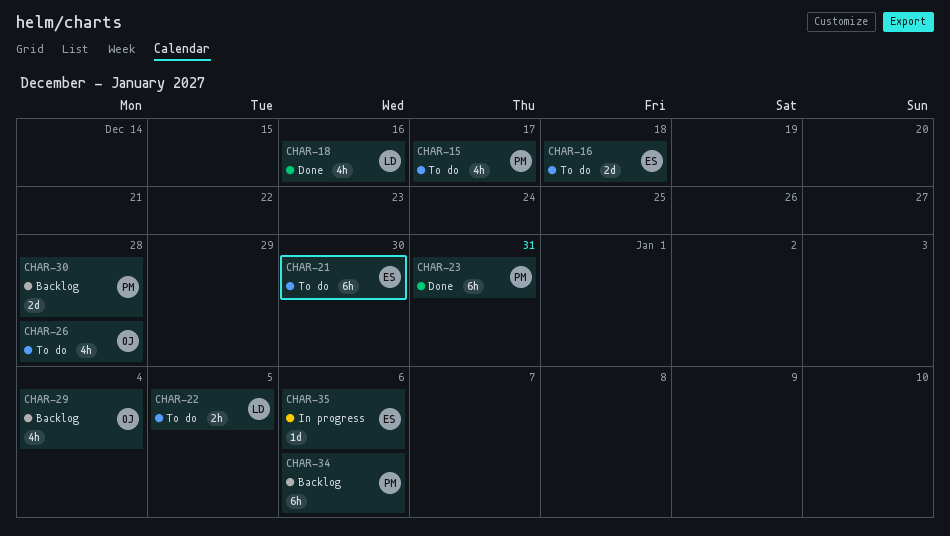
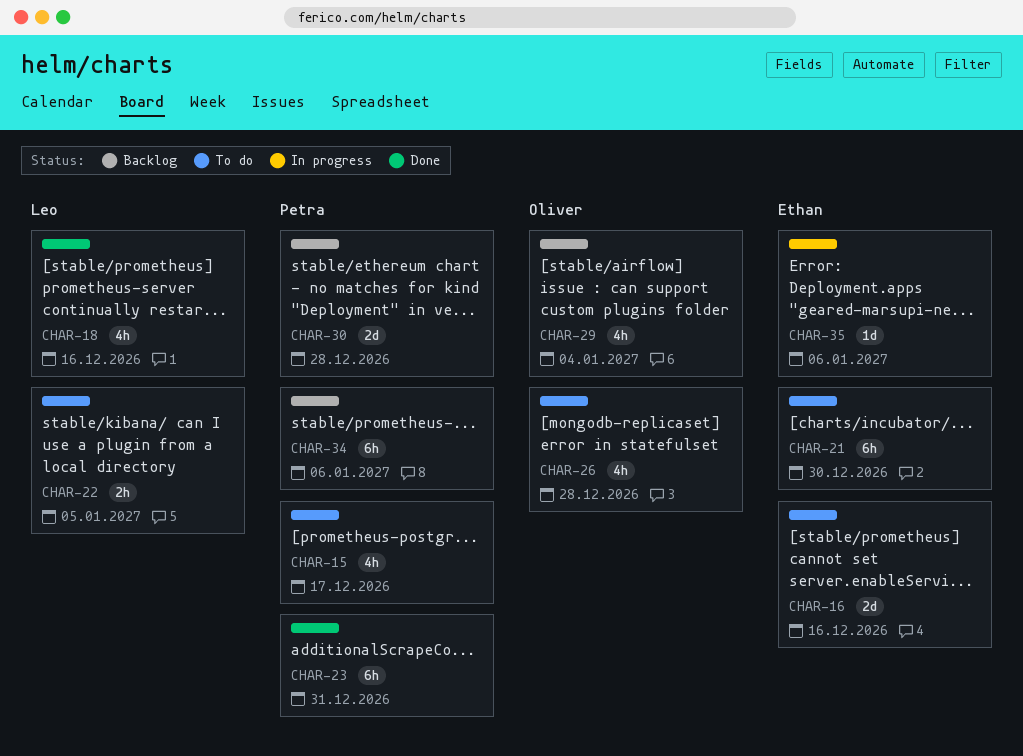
CHAR-16, due: Dec 18 -> Dec 16

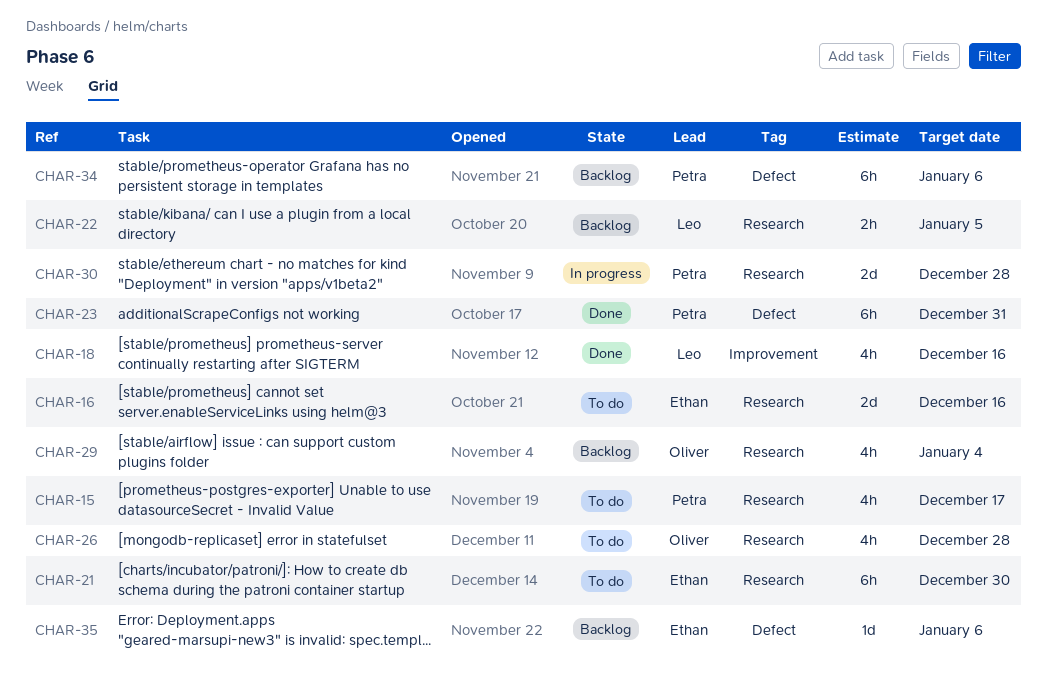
CHAR-22, status: To do -> Backlog
CHAR-30, status: Backlog -> In progress
CHAR-35, status: In progress -> Backlog

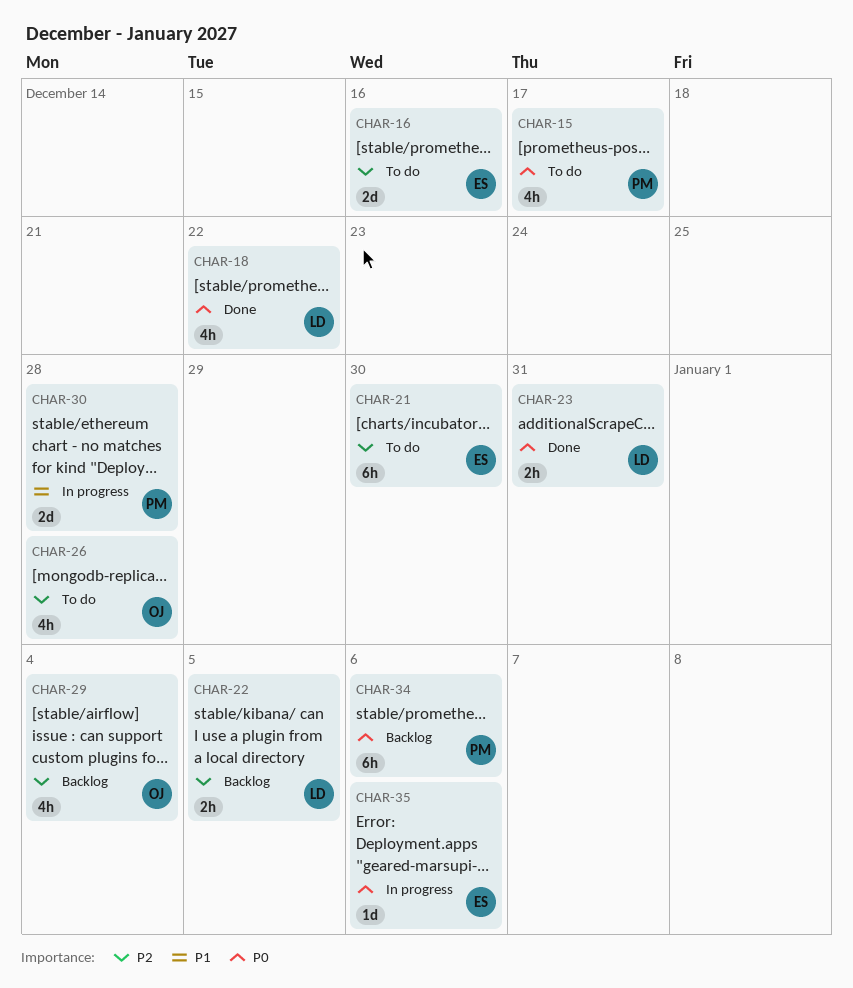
CHAR-18, due: Dec 16 -> Dec 22
CHAR-23, owner: Petra -> Leo
CHAR-23, estimate: 6h -> 2h
CHAR-35, status: Backlog -> In progress

